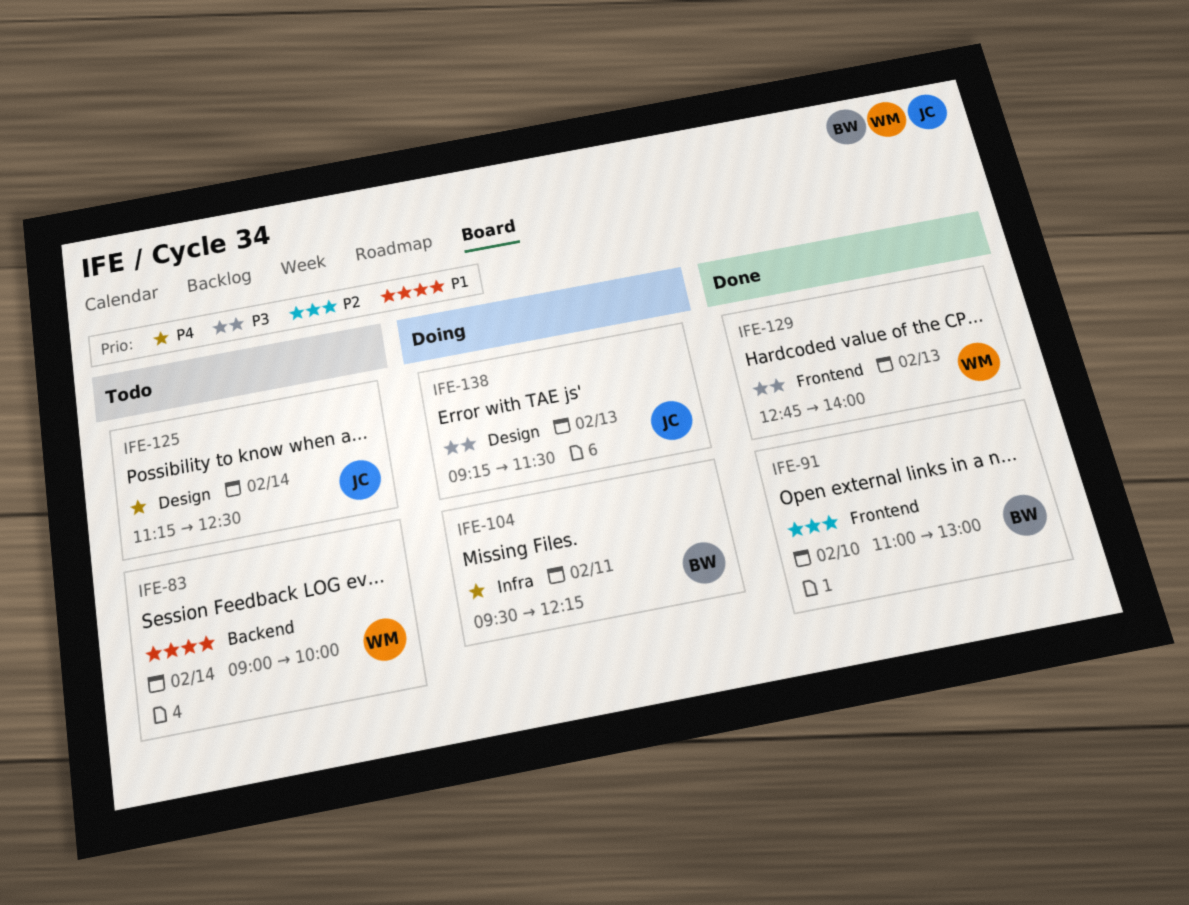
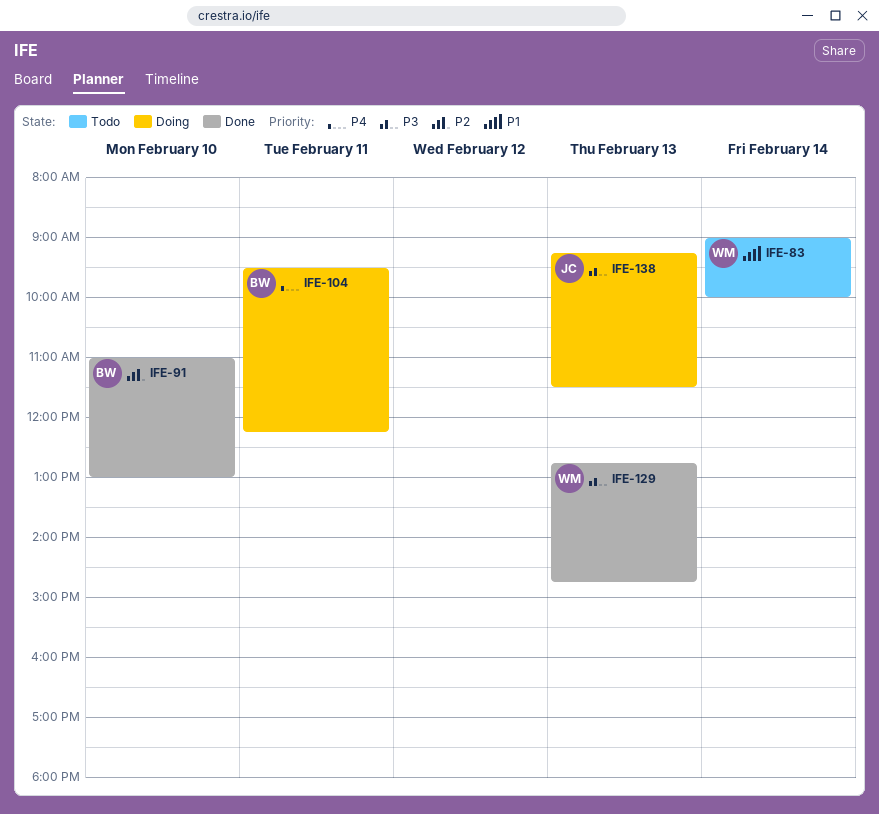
IFE-125: present -> none
IFE-129, ends: 14:00 -> 14:45

